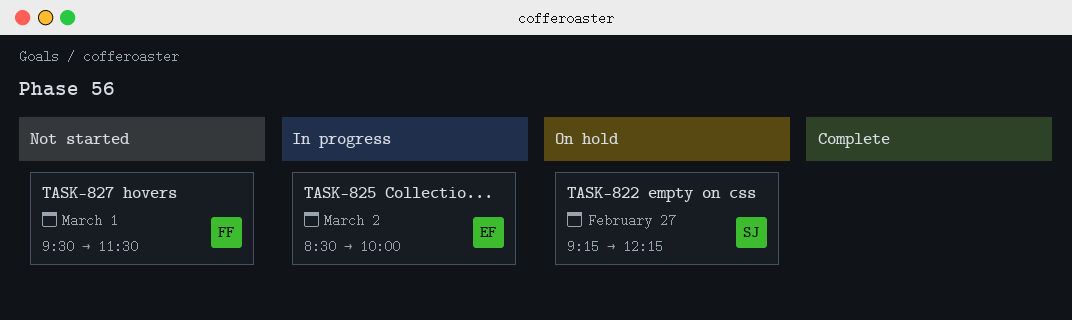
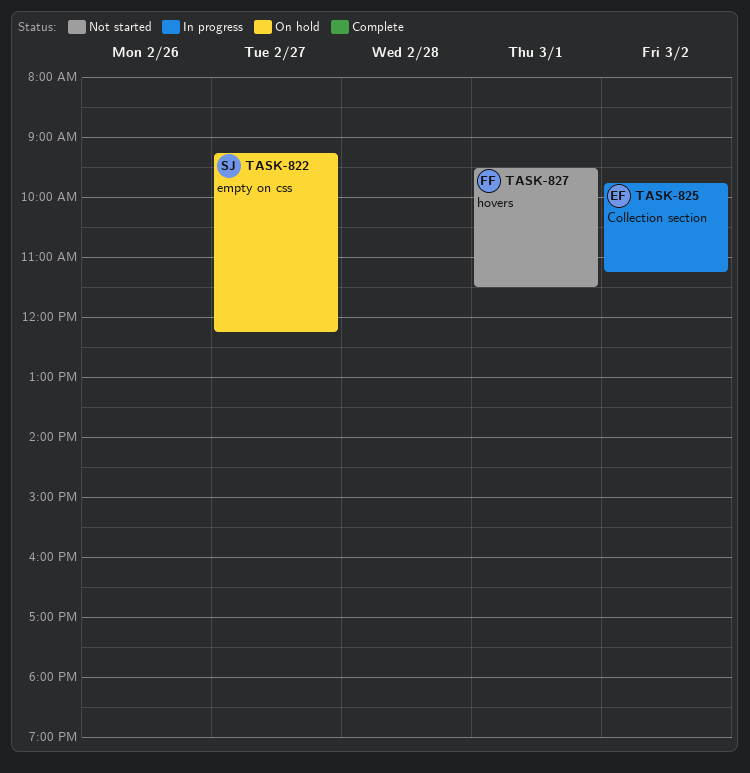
TASK-825, begins: 08:30 -> 09:45
TASK-825, ends: 10:00 -> 11:15

